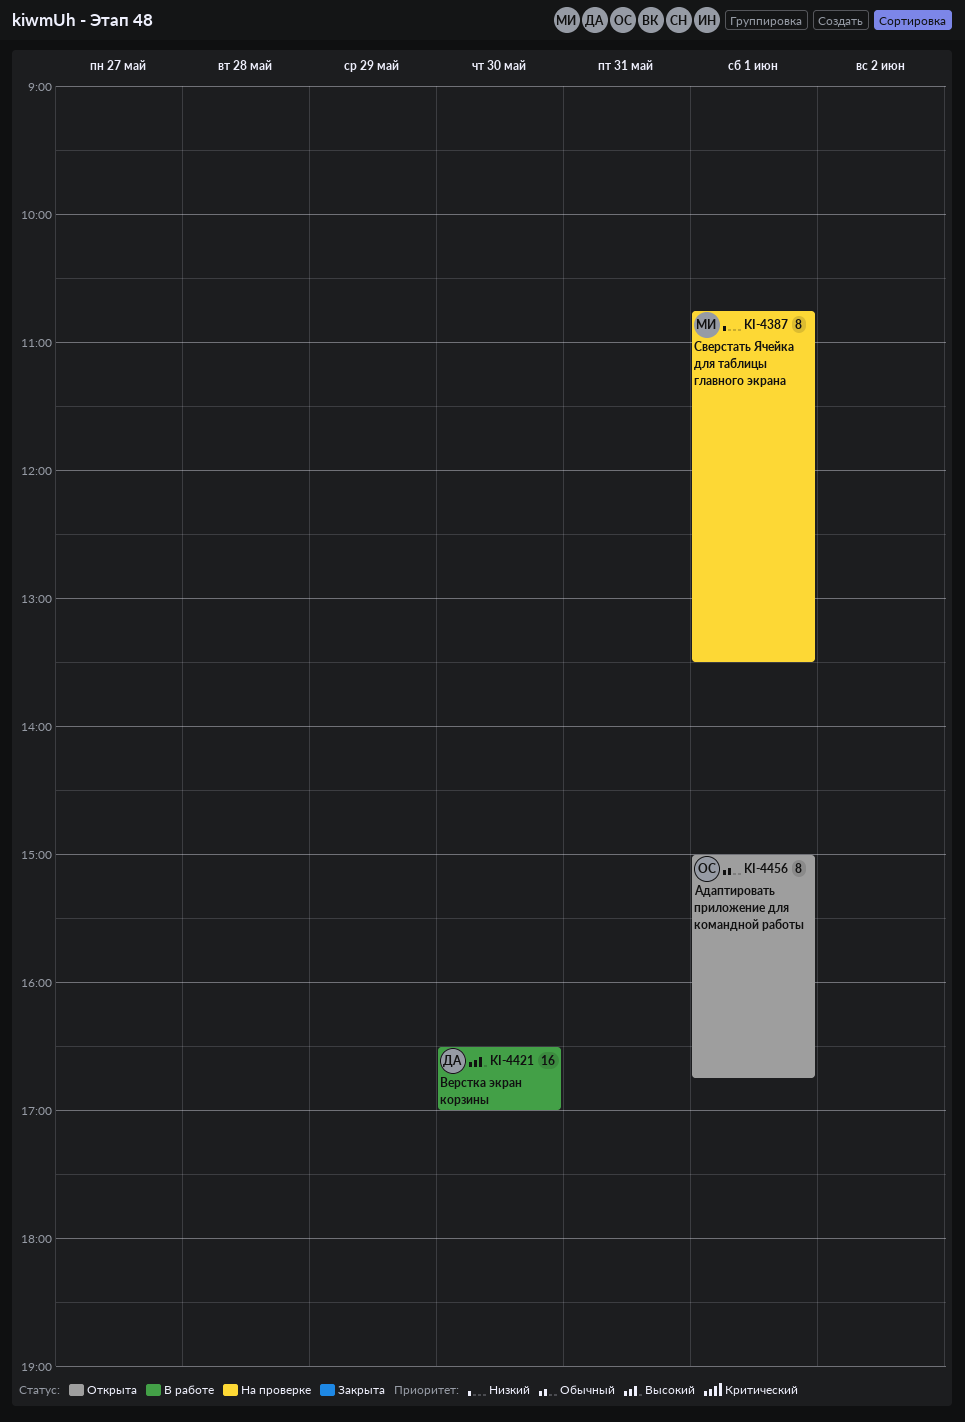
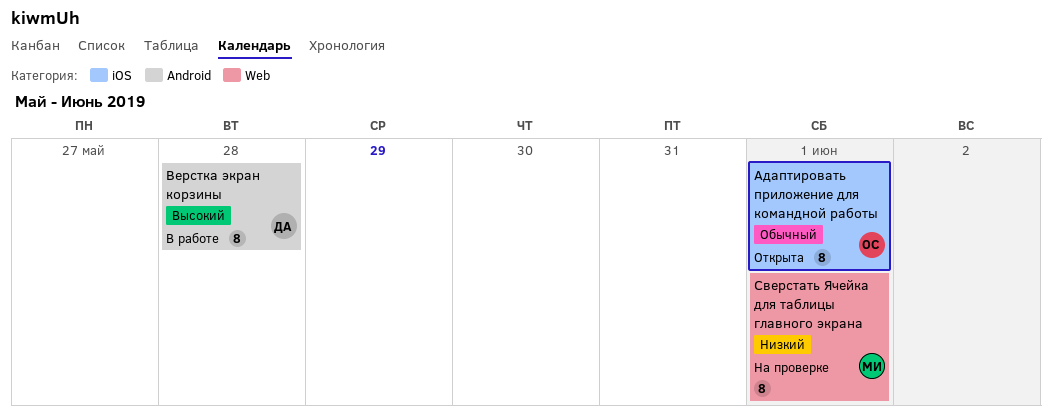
Верстка экран корзины, estimate: 16 -> 8
Верстка экран корзины, day: May 30 -> May 28

